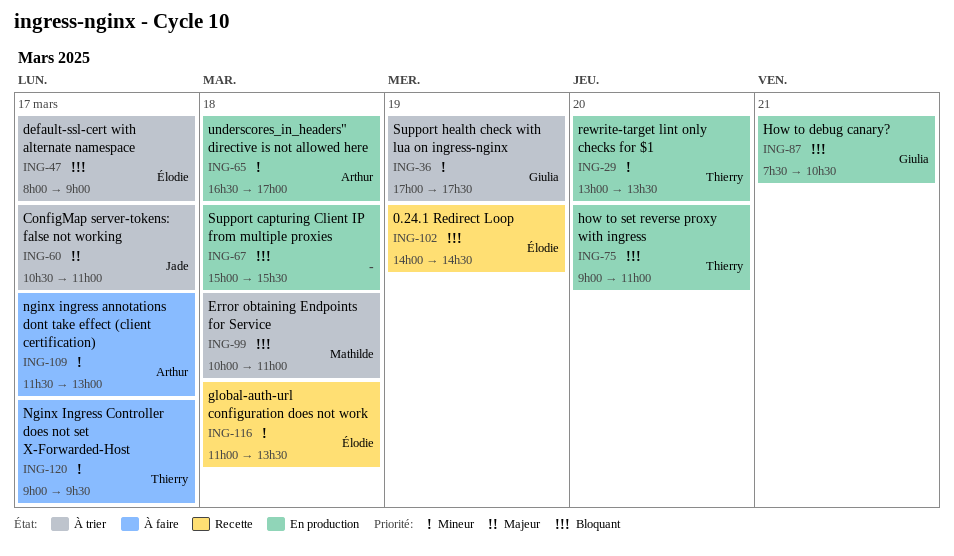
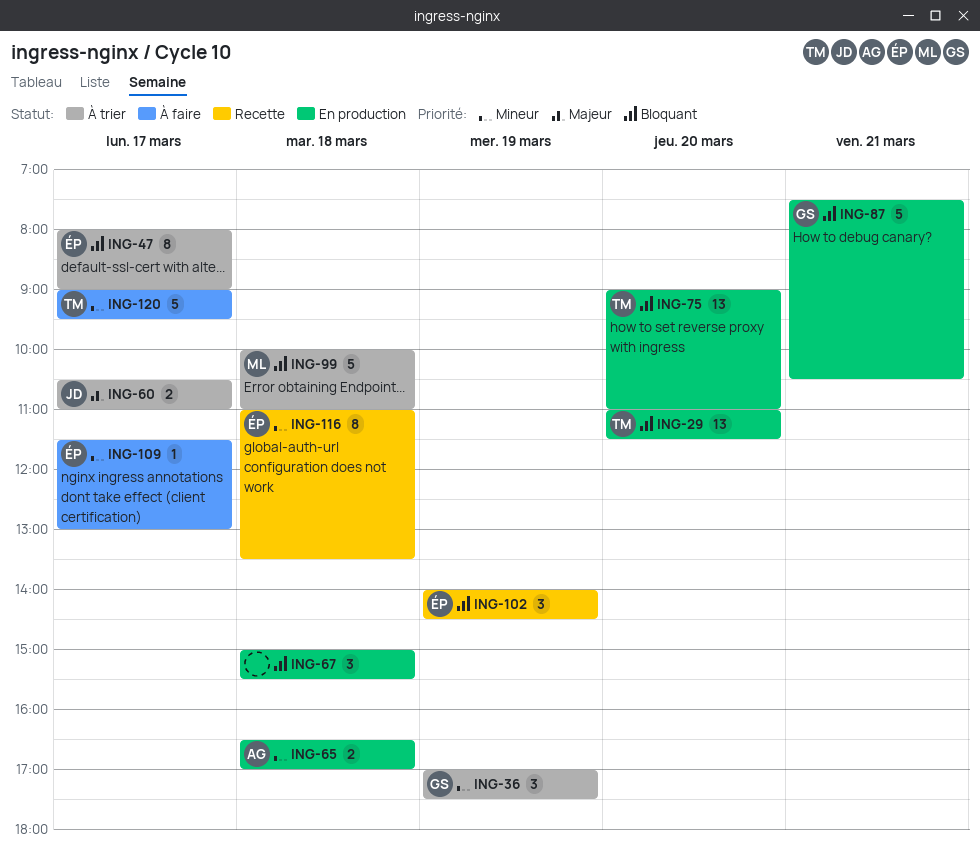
ING-29, priority: Mineur -> Bloquant
ING-29, begins: 13:00 -> 11:00
ING-29, ends: 13:30 -> 11:30
ING-109, owner: Arthur -> Élodie

